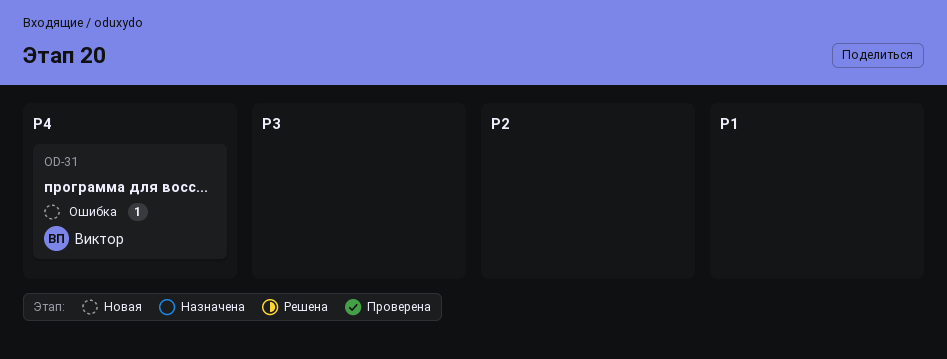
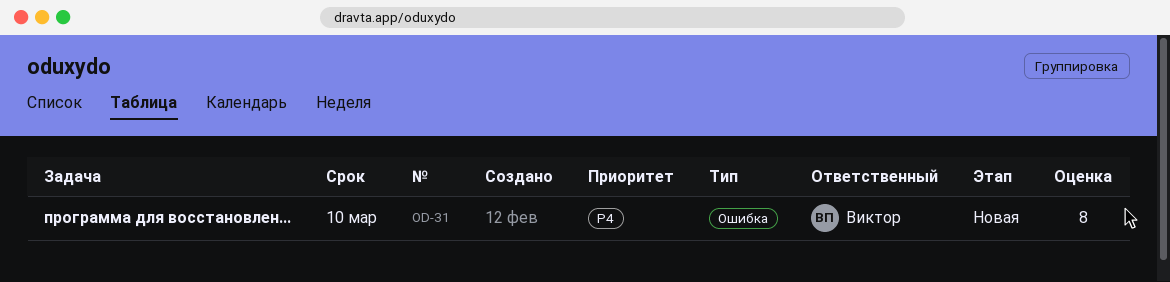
OD-31, estimate: 1 -> 8

